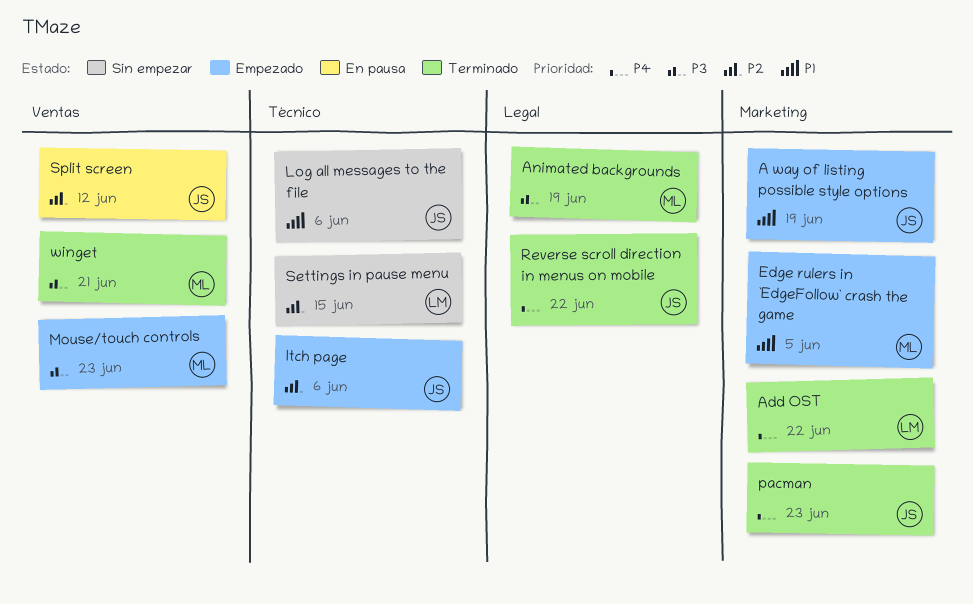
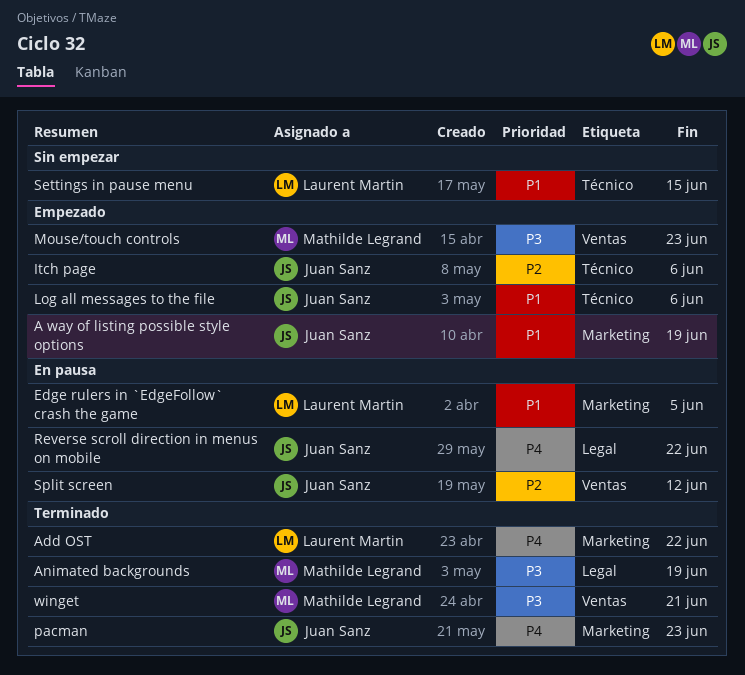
Edge rulers in `EdgeFollow` crash the game, status: Empezado -> En pausa
Edge rulers in `EdgeFollow` crash the game, owner: Mathilde Legrand -> Laurent Martin
Log all messages to the file, status: Sin empezar -> Empezado
Reverse scroll direction in menus on mobile, status: Terminado -> En pausa
Settings in pause menu, priority: P2 -> P1

